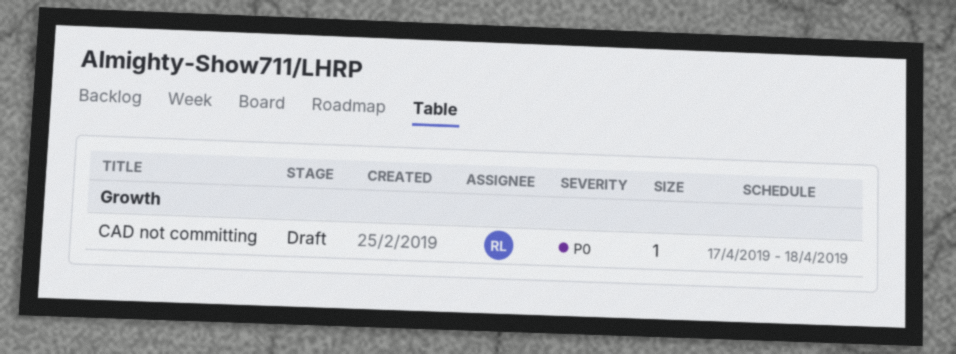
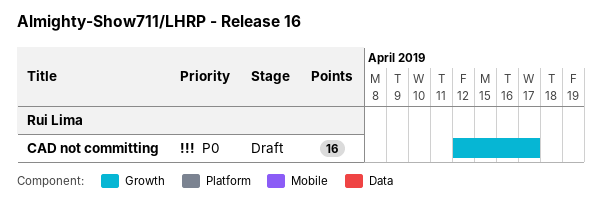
CAD not committing, estimate: 1 -> 16
CAD not committing, start: Apr 17 -> Apr 12
CAD not committing, due: Apr 18 -> Apr 17

